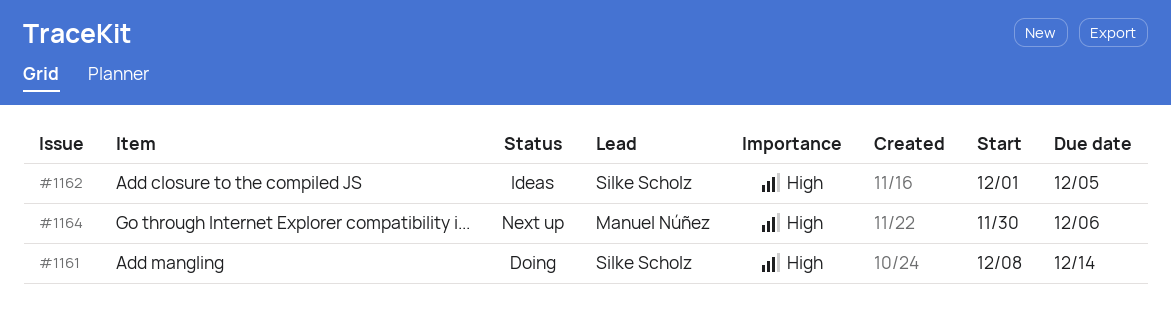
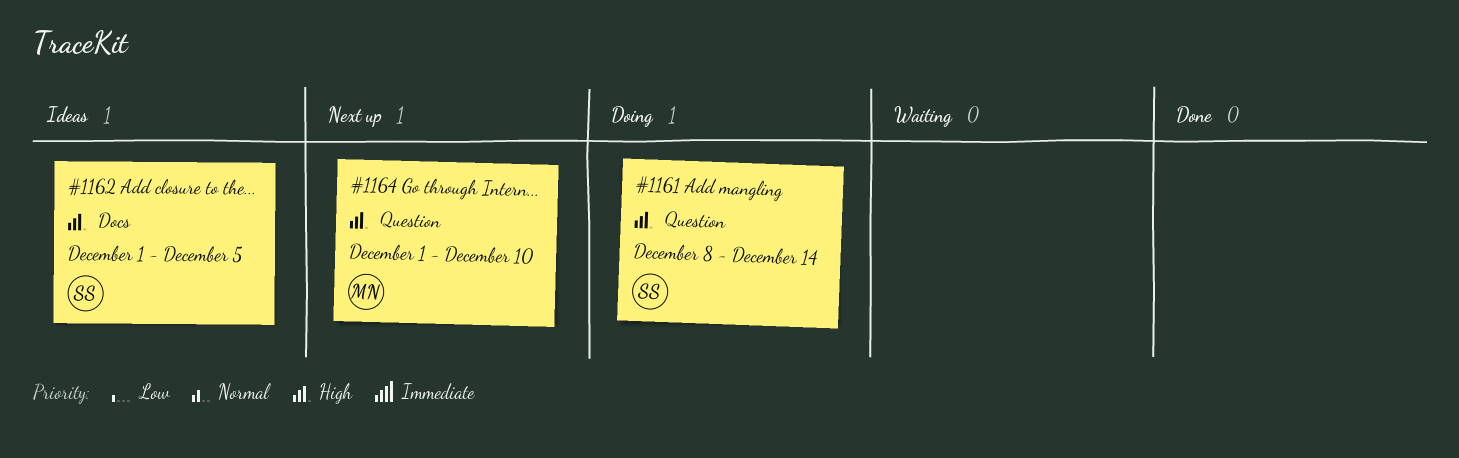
#1164, start: Nov 30 -> Dec 1
#1164, due: Dec 6 -> Dec 10

